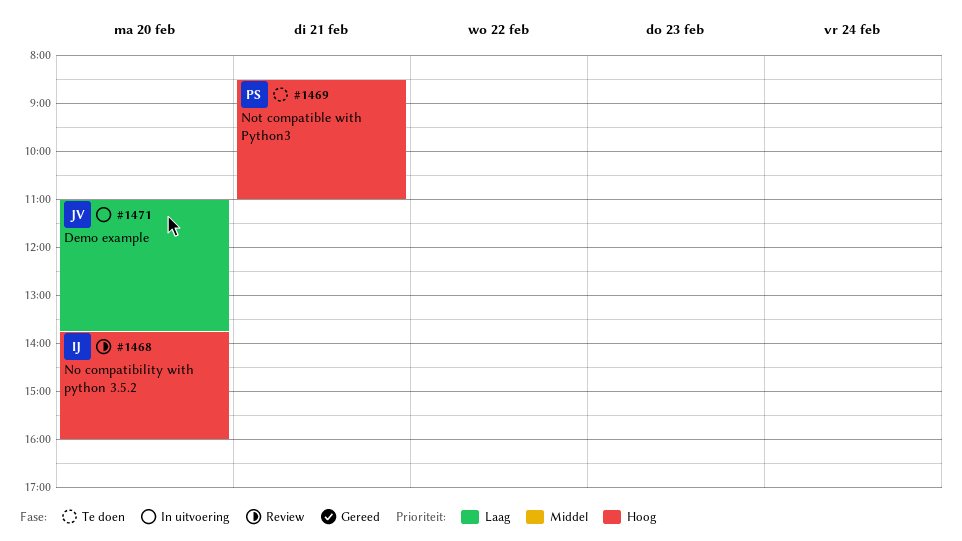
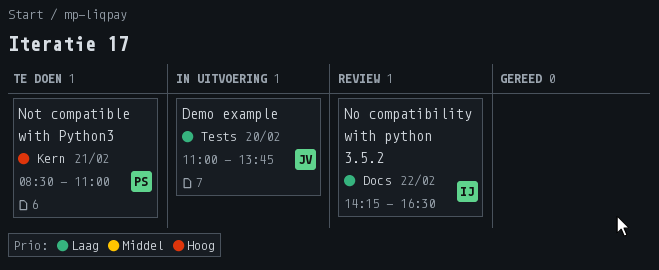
No compatibility with python 3.5.2, priority: Hoog -> Laag
No compatibility with python 3.5.2, day: Feb 20 -> Feb 22
No compatibility with python 3.5.2, begins: 13:45 -> 14:15
No compatibility with python 3.5.2, ends: 16:00 -> 16:30

